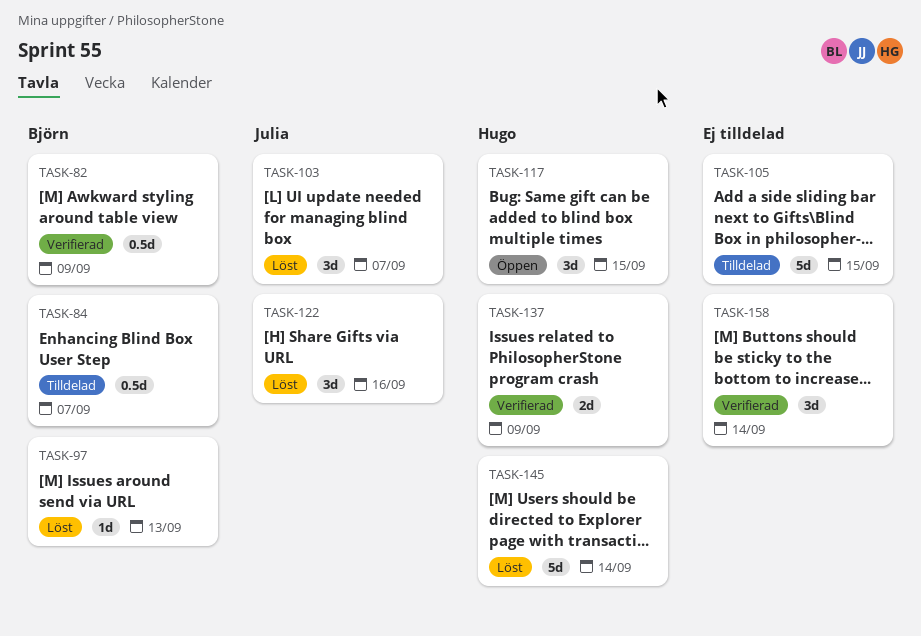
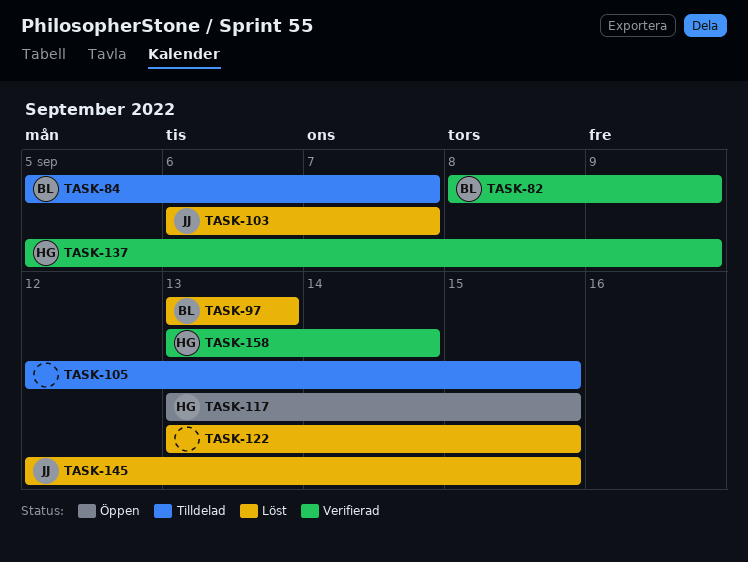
TASK-122, owner: Julia -> none
TASK-122, due: Sep 16 -> Sep 15
TASK-145, owner: Hugo -> Julia
TASK-145, due: Sep 14 -> Sep 15
TASK-158, owner: none -> Hugo

